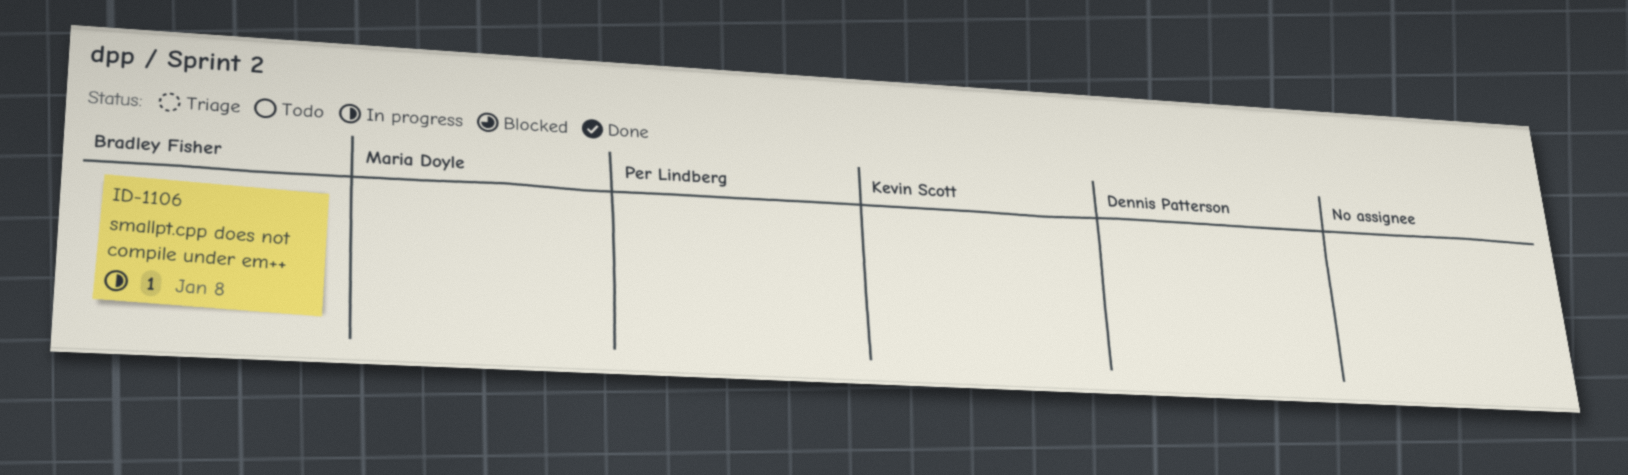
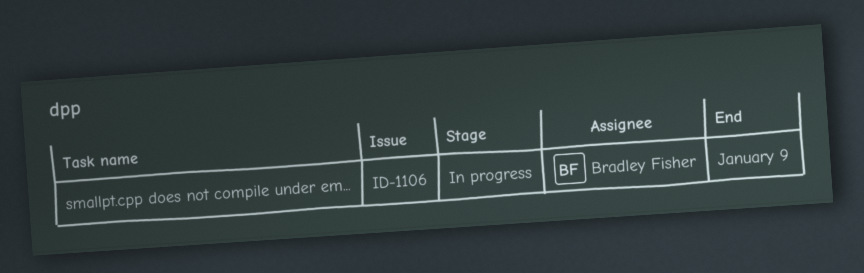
ID-1106, due: Jan 8 -> Jan 9

